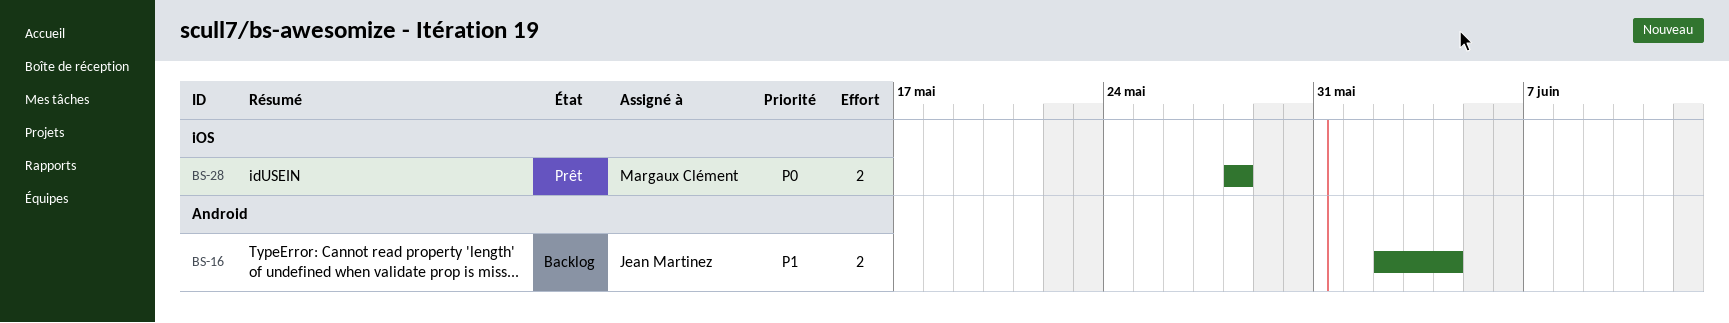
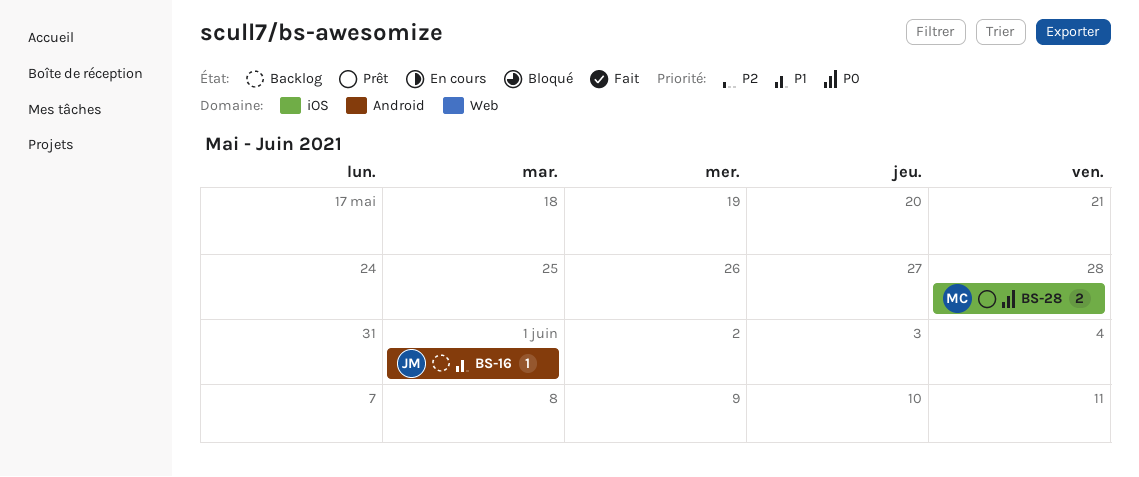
BS-16, estimate: 2 -> 1
BS-16, start: Jun 2 -> Jun 1
BS-16, due: Jun 4 -> Jun 1

